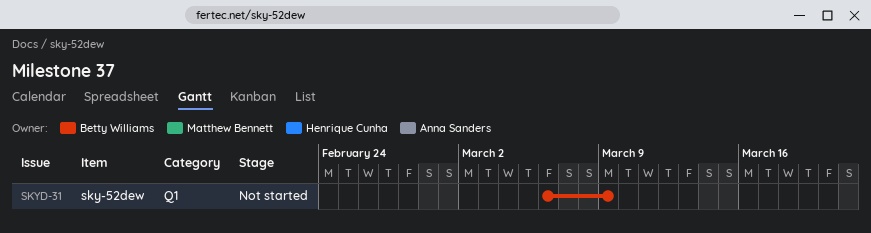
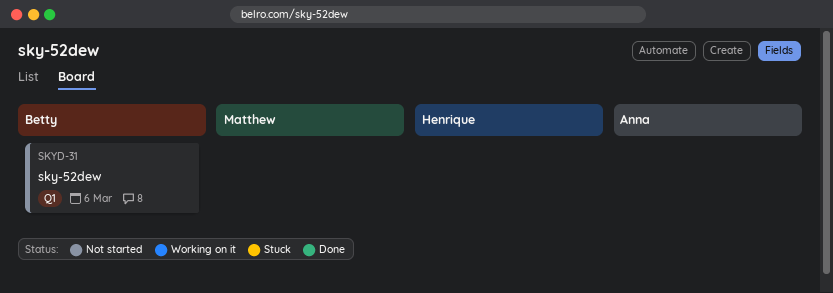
SKYD-31, due: Mar 9 -> Mar 6

